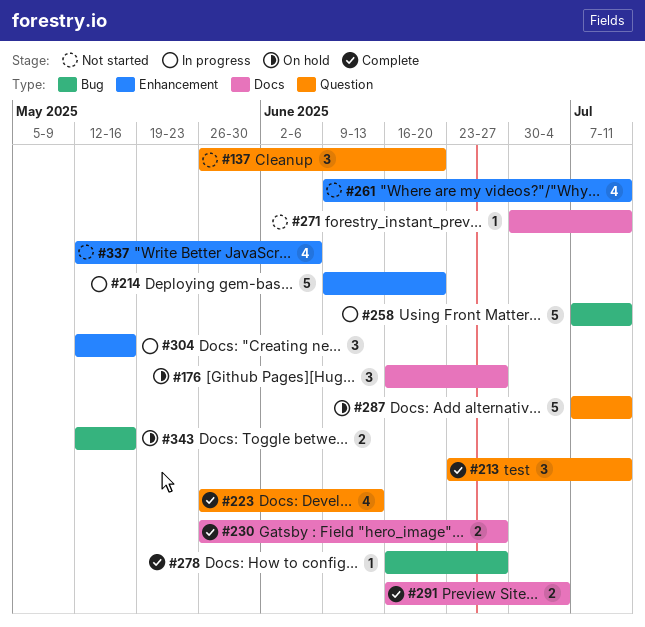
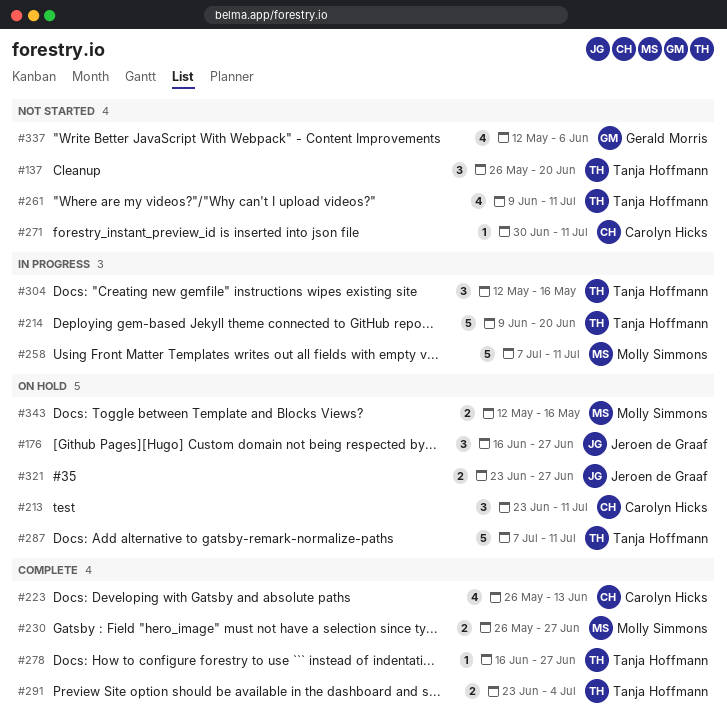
#213, status: Complete -> On hold
#291, start: Jun 16 -> Jun 23
#321: none -> present

